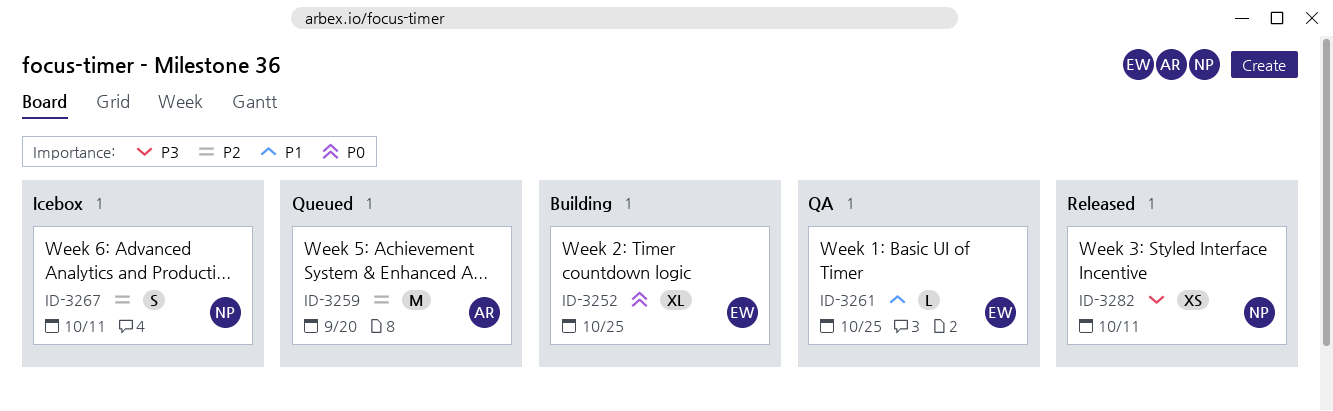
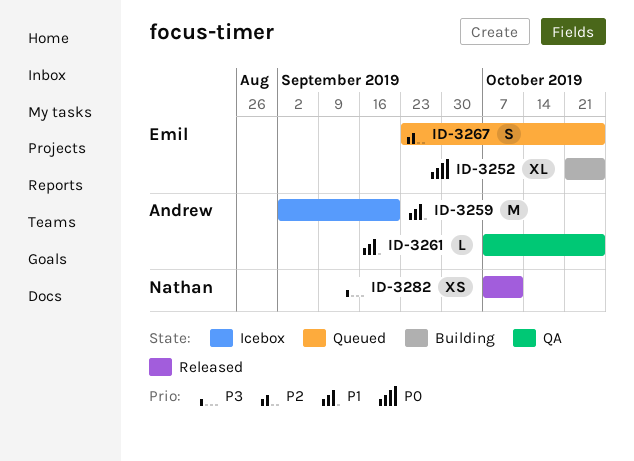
ID-3259, status: Queued -> Icebox
ID-3259, priority: P2 -> P1
ID-3261, owner: Emil -> Andrew
ID-3267, status: Icebox -> Queued
ID-3267, owner: Nathan -> Emil
ID-3267, due: Oct 11 -> Oct 25

